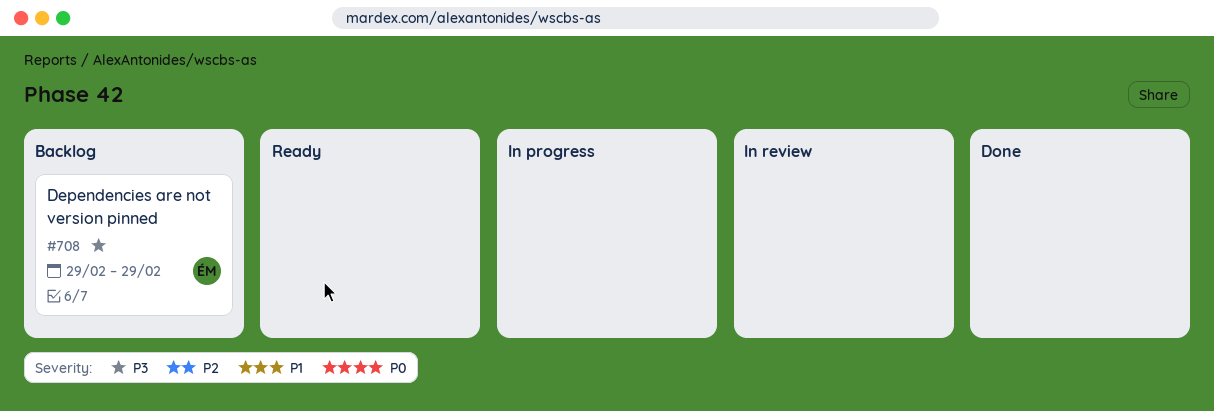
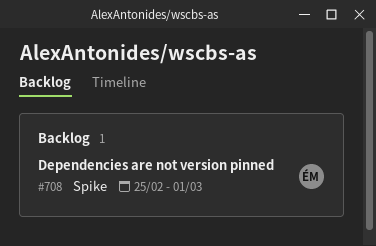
#708, start: Feb 29 -> Feb 25
#708, due: Feb 29 -> Mar 1

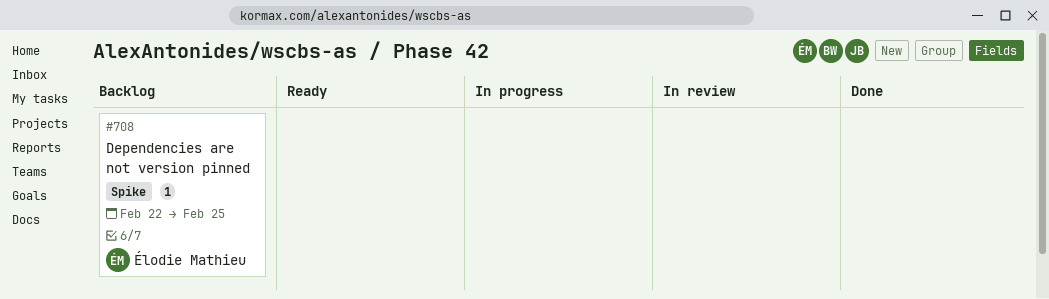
#708, start: Feb 25 -> Feb 22
#708, due: Mar 1 -> Feb 25

